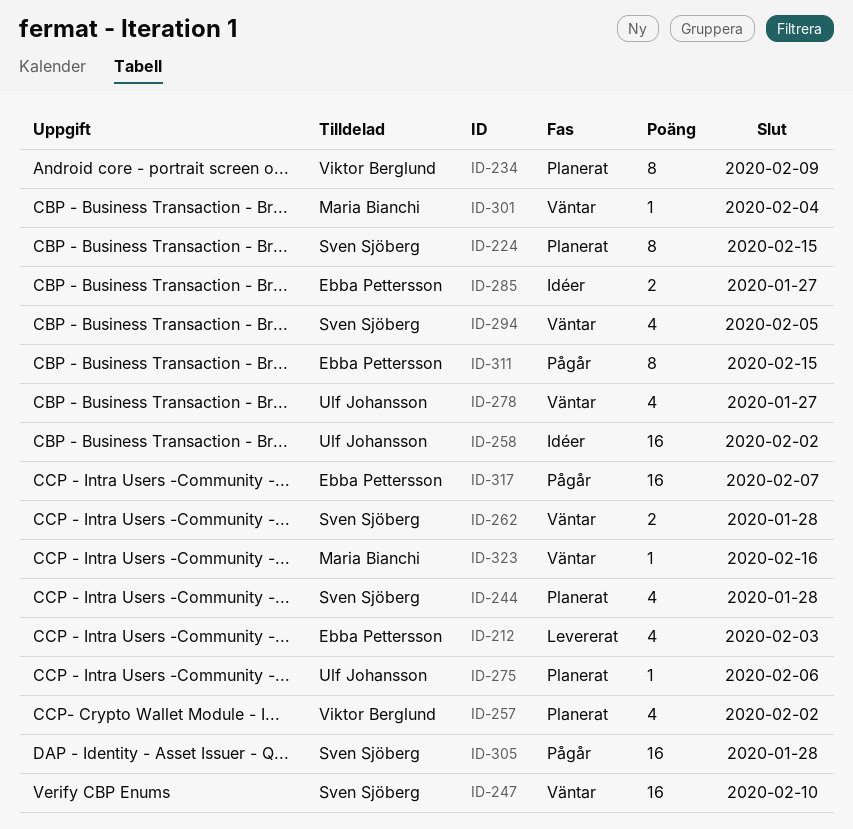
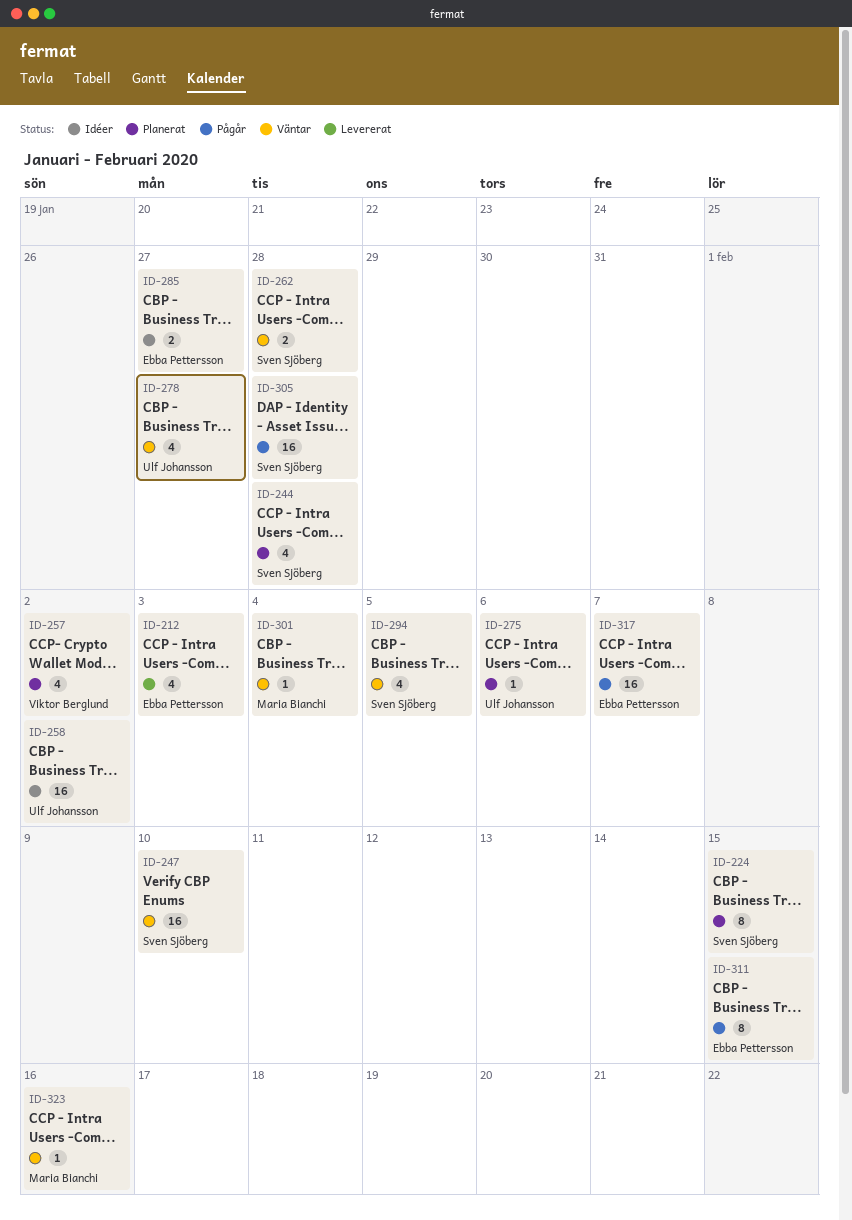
ID-234: present -> none

